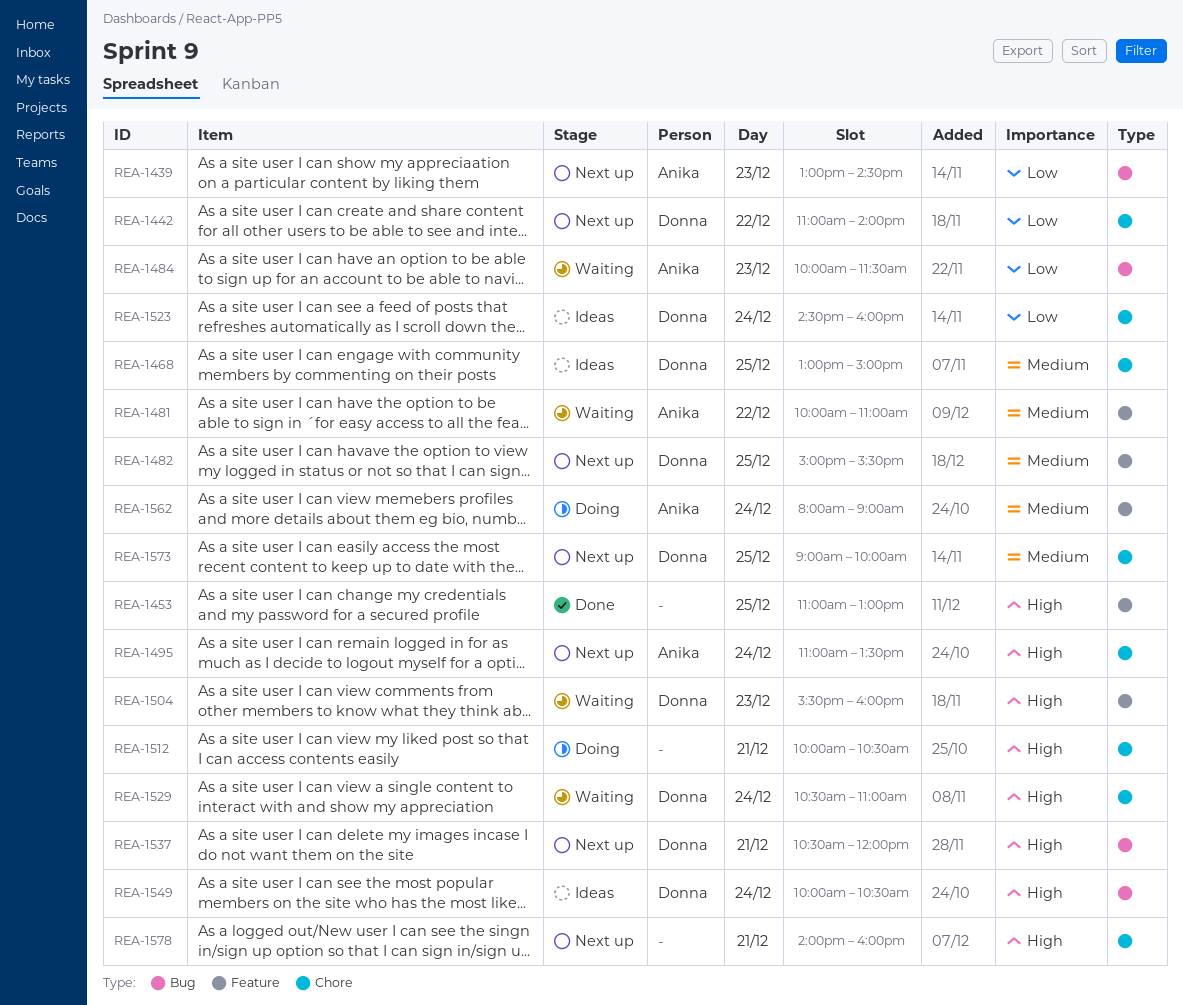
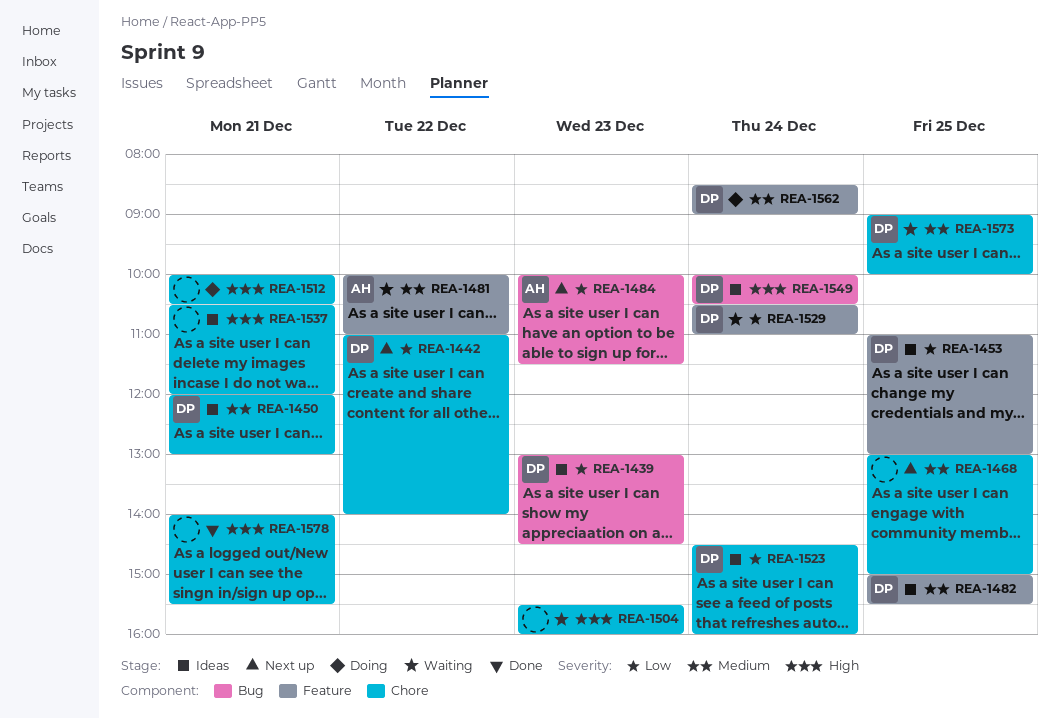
REA-1439, status: Next up -> Ideas
REA-1439, owner: Anika -> Donna
REA-1450: none -> present
REA-1453, status: Done -> Ideas
REA-1453, owner: none -> Donna
REA-1453, priority: High -> Low
REA-1468, status: Ideas -> Next up
REA-1468, owner: Donna -> none
REA-1482, status: Next up -> Ideas
REA-1484, status: Waiting -> Next up
REA-1495: present -> none
REA-1504, owner: Donna -> none
REA-1504, label: Feature -> Chore
REA-1529, priority: High -> Low
REA-1529, label: Chore -> Feature
REA-1537, status: Next up -> Ideas
REA-1537, owner: Donna -> none
REA-1537, label: Bug -> Chore
REA-1562, owner: Anika -> Donna
REA-1562, begins: 08:00 -> 08:30
REA-1573, status: Next up -> Waiting
REA-1578, status: Next up -> Done
REA-1578, ends: 16:00 -> 15:30

